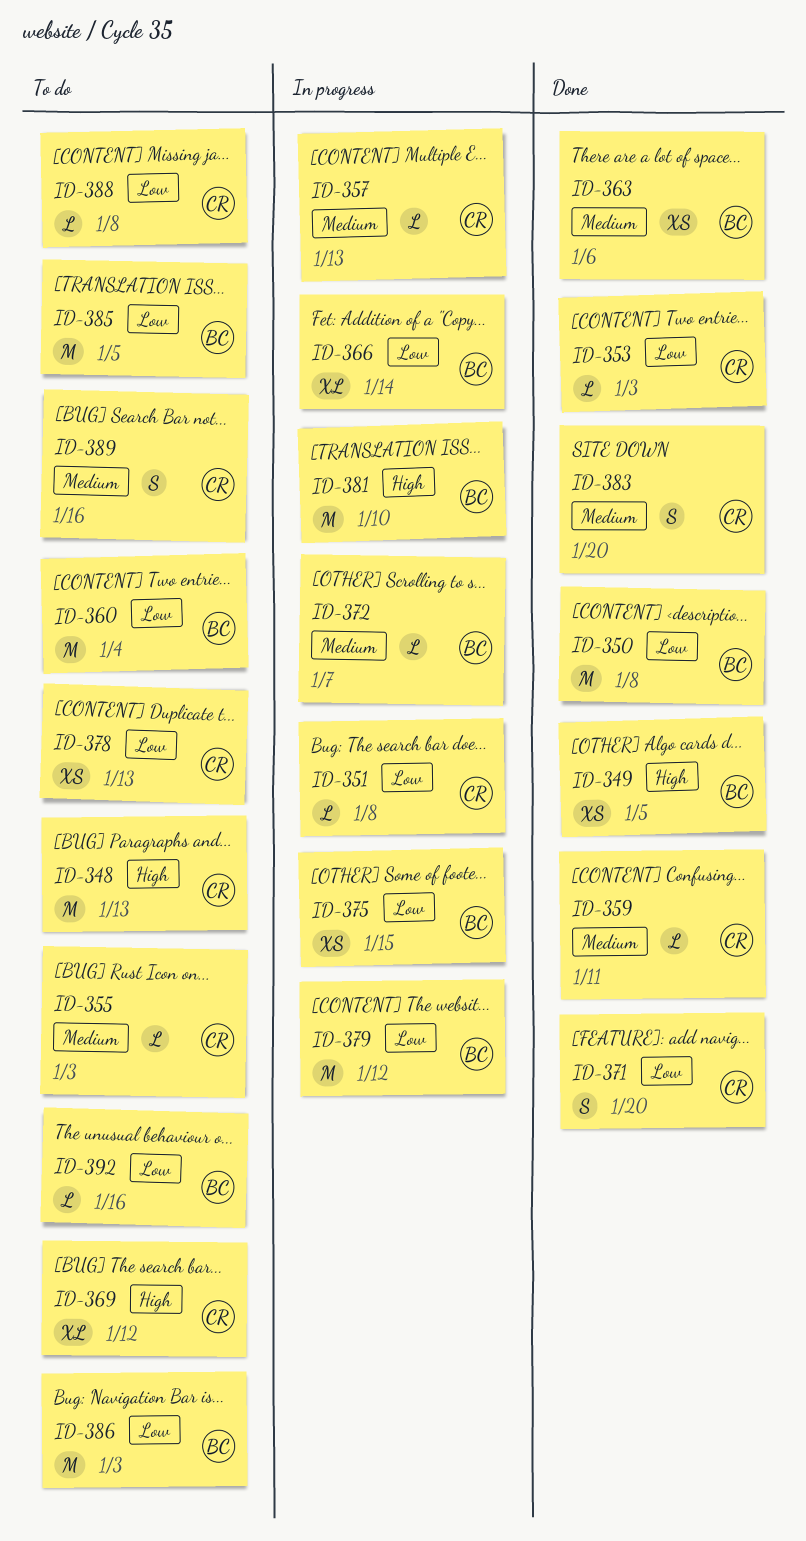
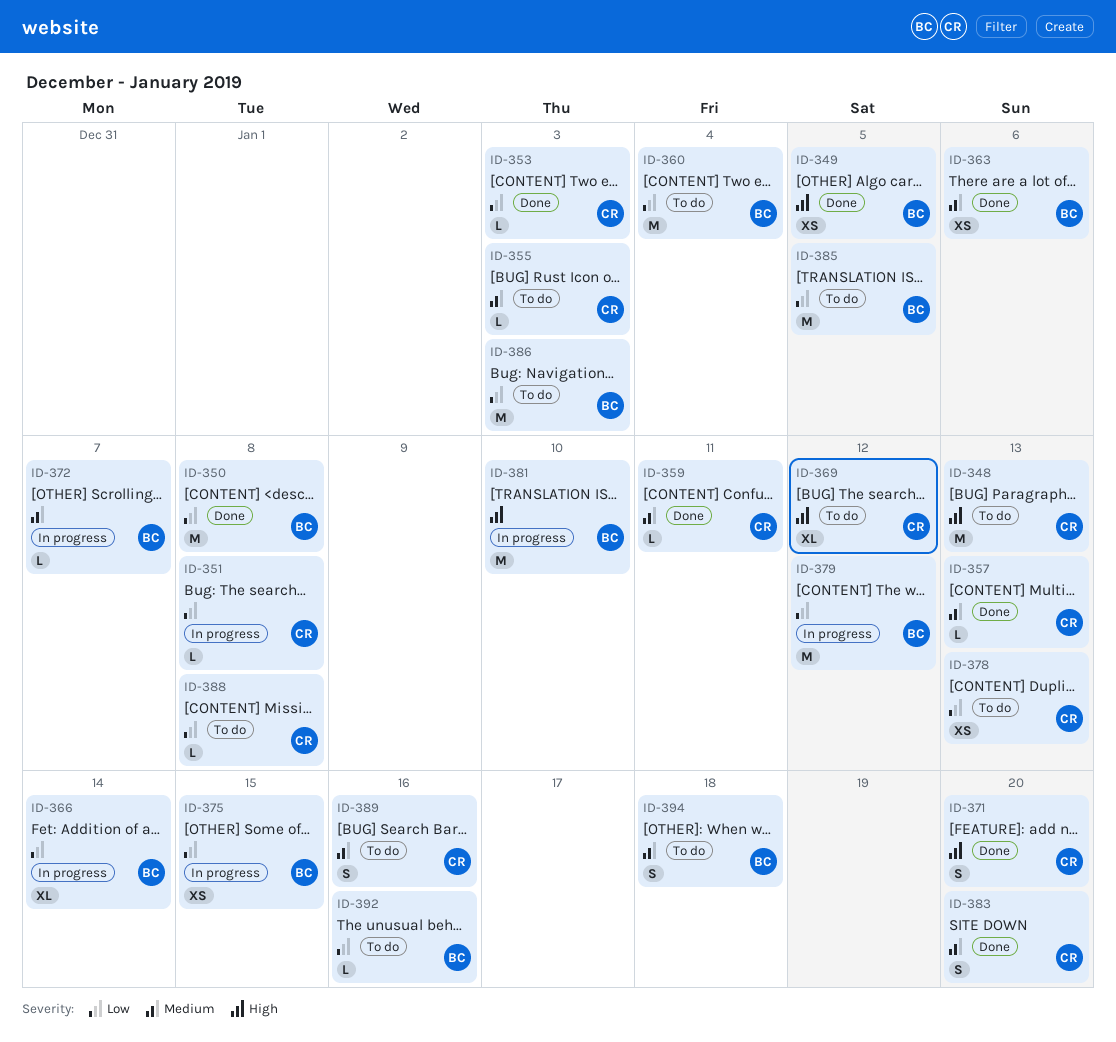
ID-357, status: In progress -> Done
ID-371, priority: Low -> High
ID-394: none -> present

